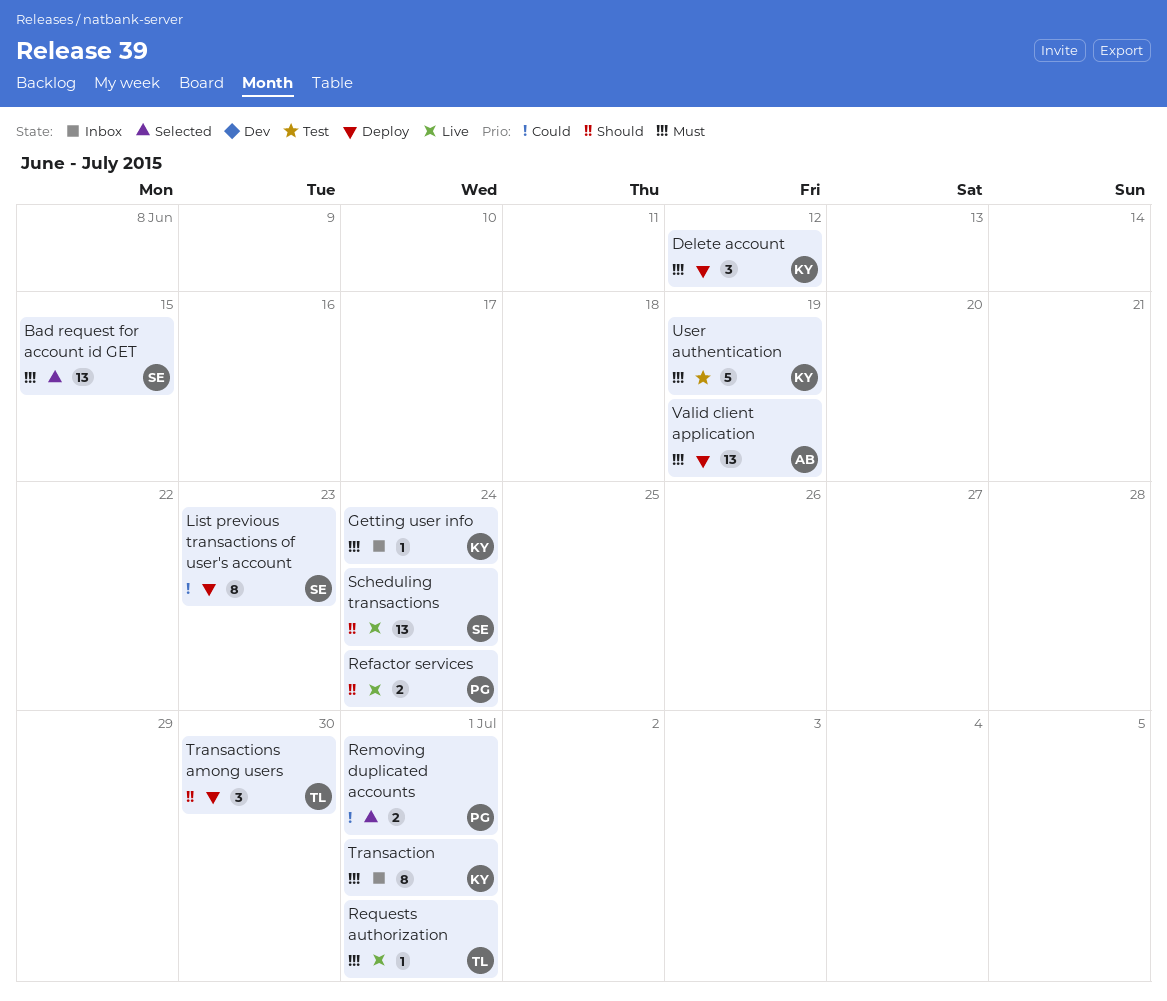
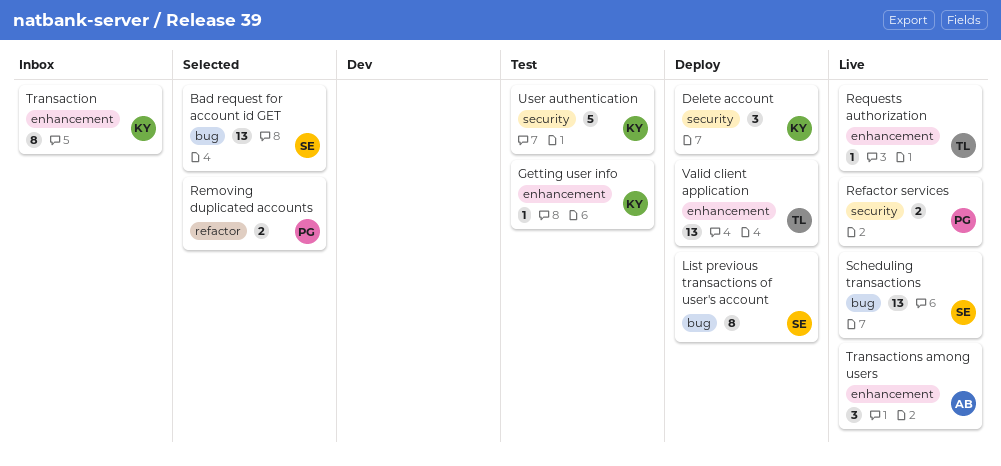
Getting user info, status: Inbox -> Test
Transactions among users, status: Deploy -> Live
Transactions among users, owner: TL -> AB
Valid client application, owner: AB -> TL

